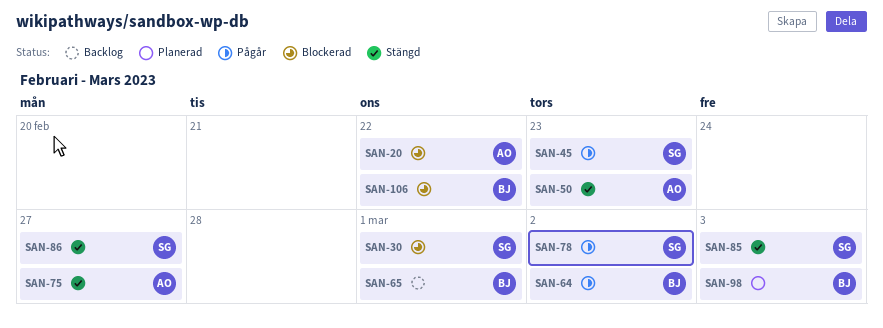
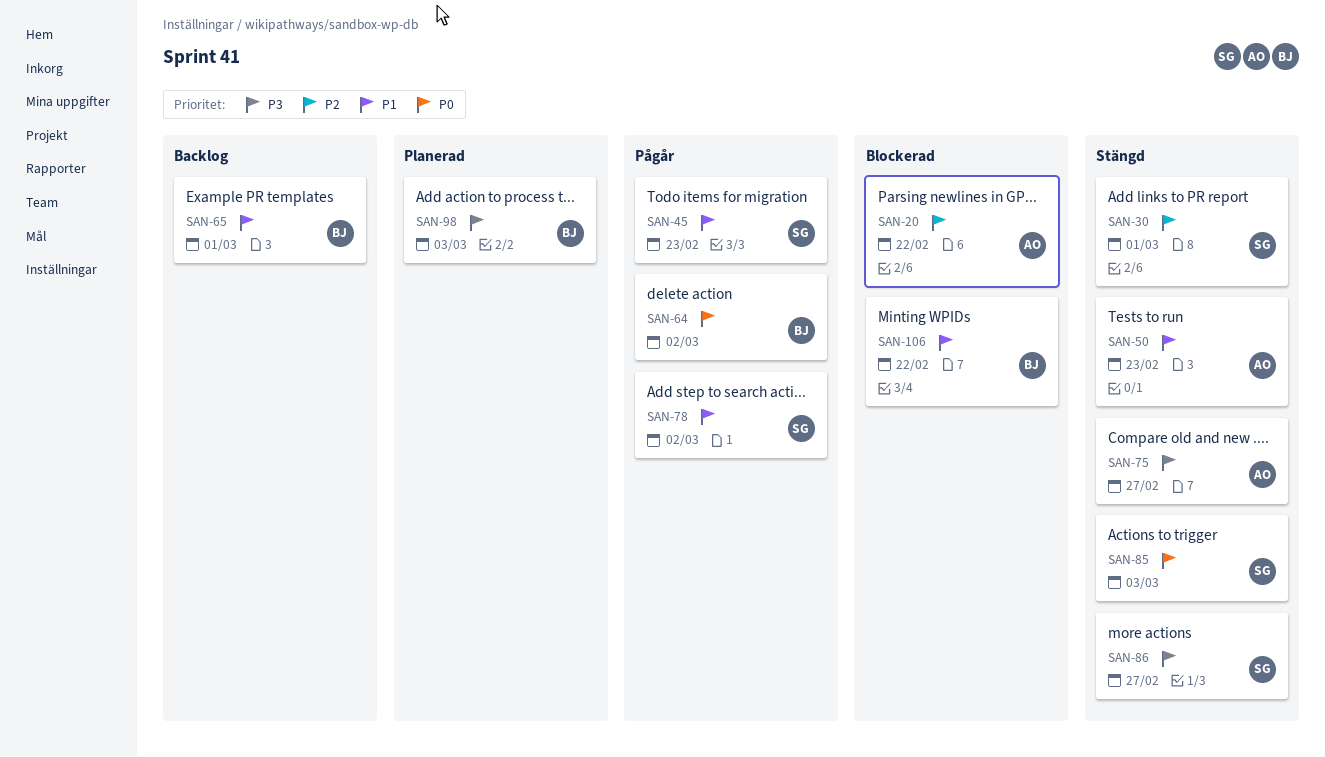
SAN-30, status: Blockerad -> Stängd

